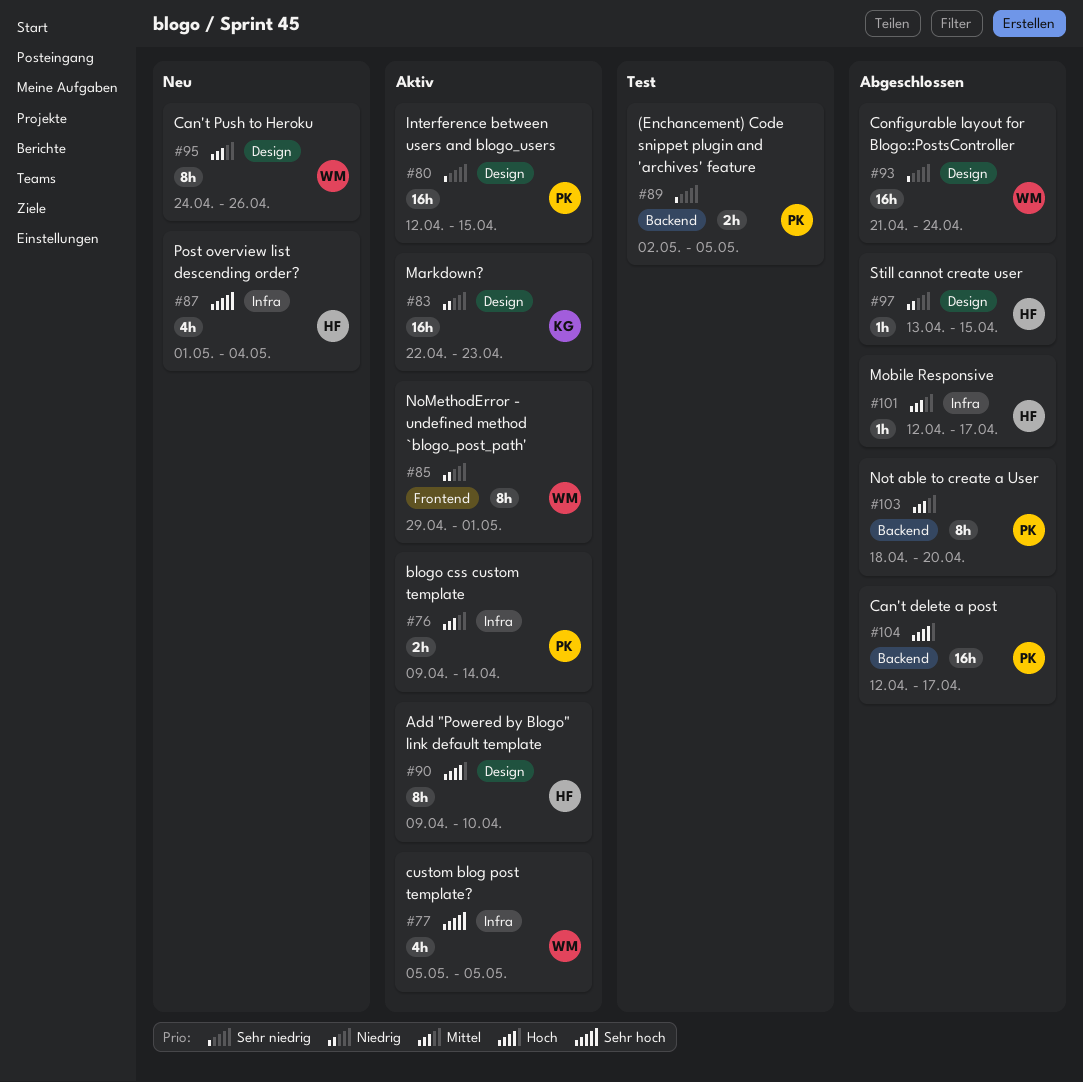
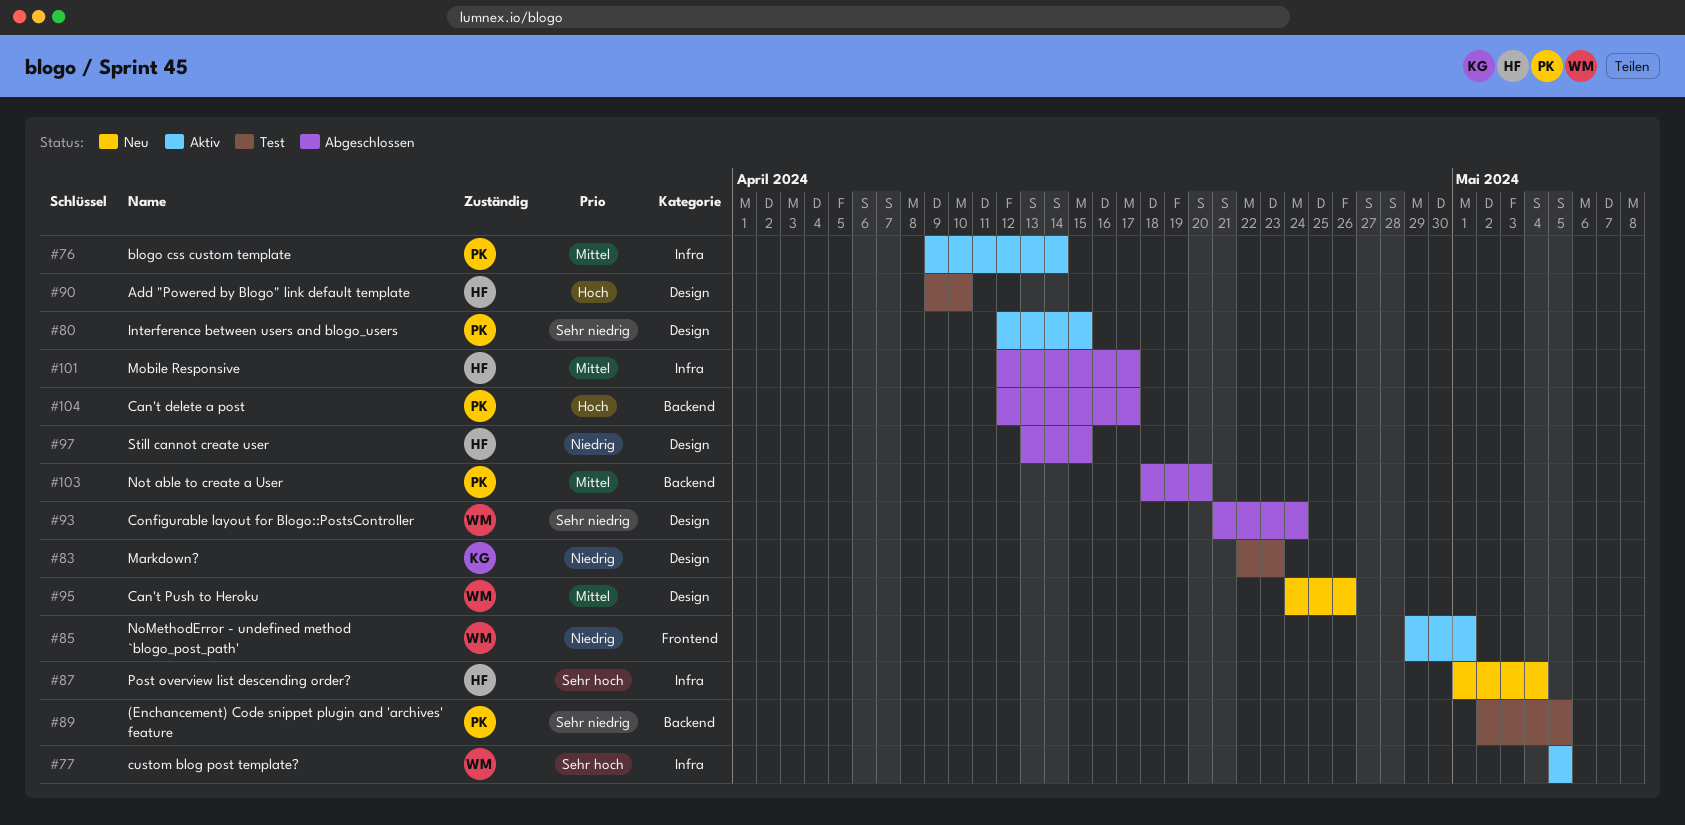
#83, status: Aktiv -> Test
#90, status: Aktiv -> Test

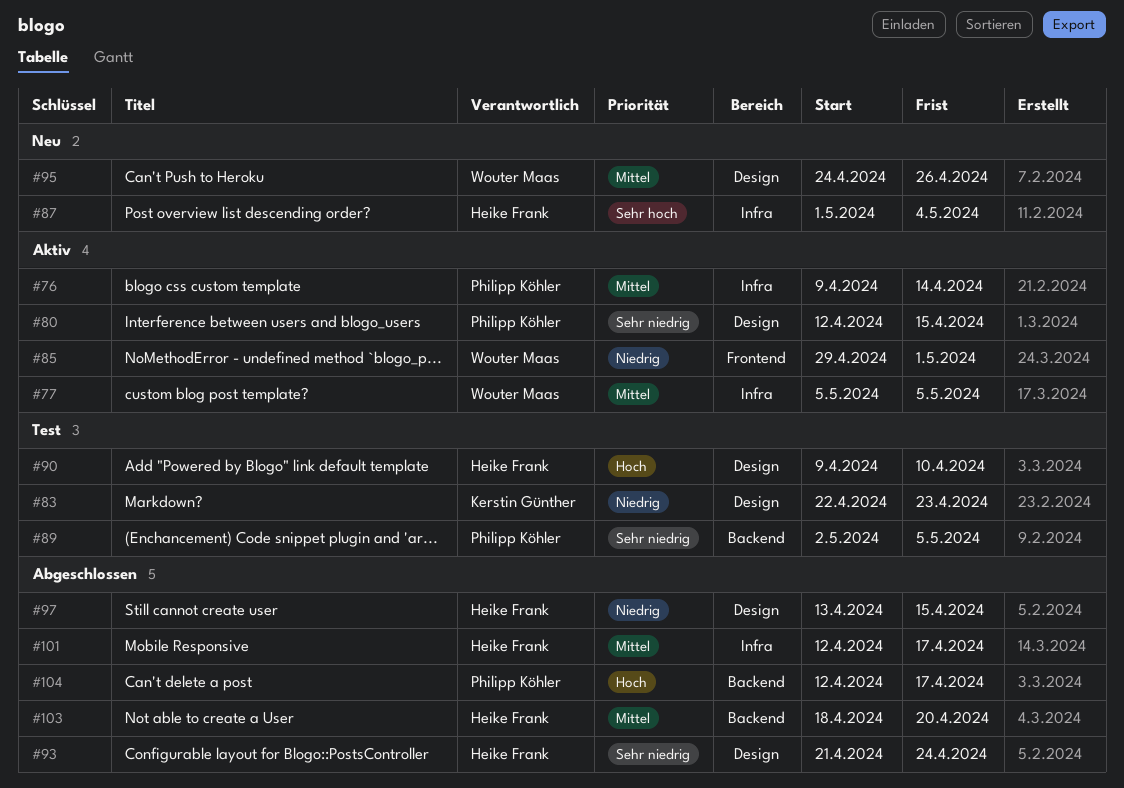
#77, priority: Sehr hoch -> Mittel
#93, owner: Wouter Maas -> Heike Frank
#103, owner: Philipp Köhler -> Heike Frank

